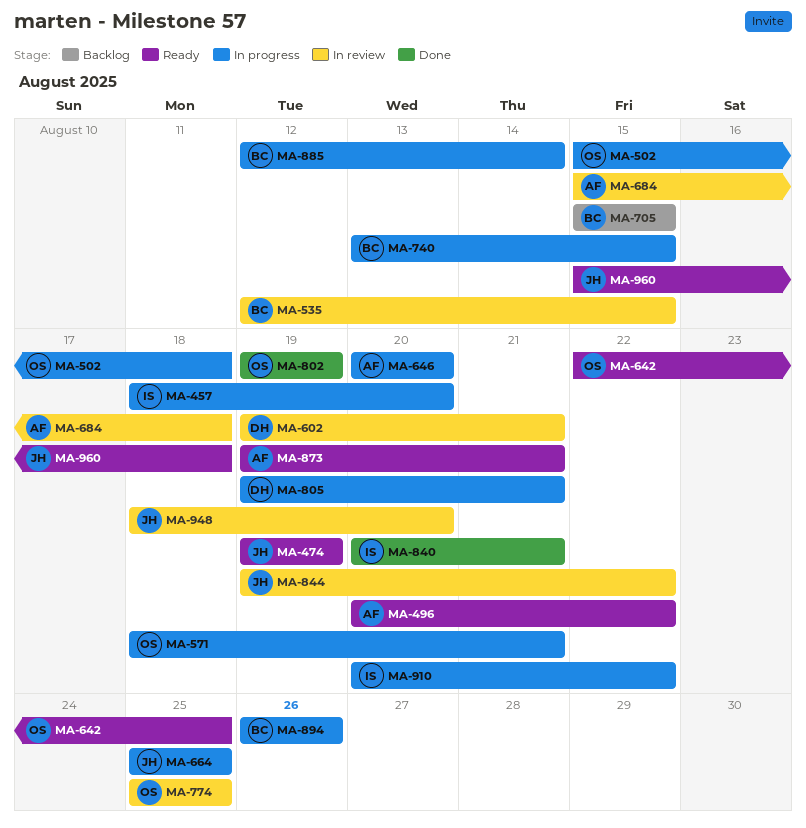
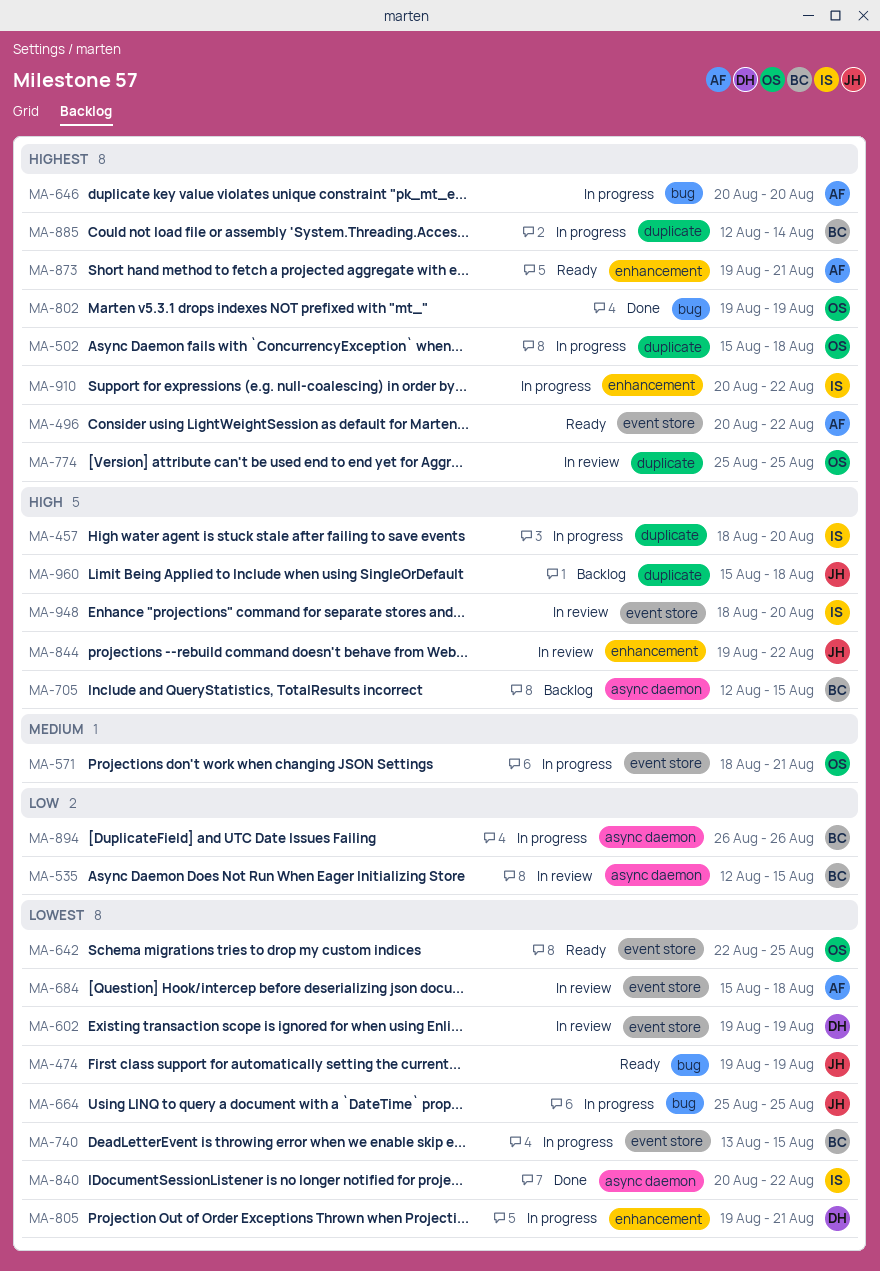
MA-602, due: Aug 21 -> Aug 19
MA-705, start: Aug 15 -> Aug 12
MA-840, due: Aug 21 -> Aug 22
MA-948, owner: JH -> IS
MA-960, status: Ready -> Backlog

